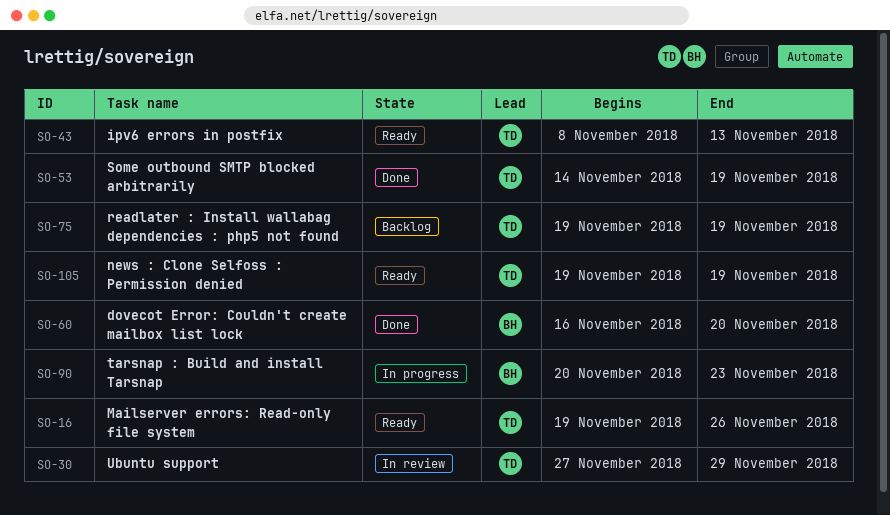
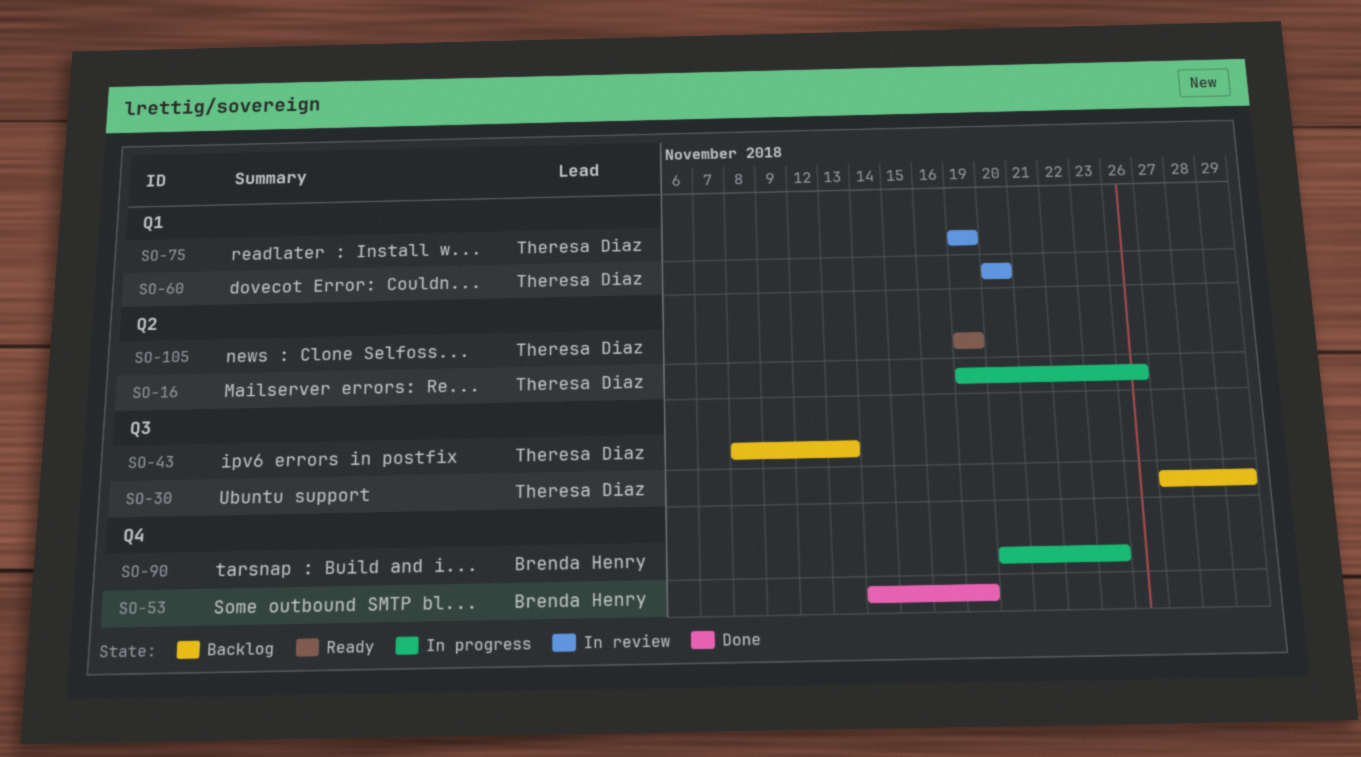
SO-16, status: Ready -> In progress
SO-30, status: In review -> Backlog
SO-43, status: Ready -> Backlog
SO-53, owner: Theresa Diaz -> Brenda Henry
SO-60, status: Done -> In review
SO-60, owner: Brenda Henry -> Theresa Diaz
SO-60, start: Nov 16 -> Nov 20
SO-75, status: Backlog -> In review

